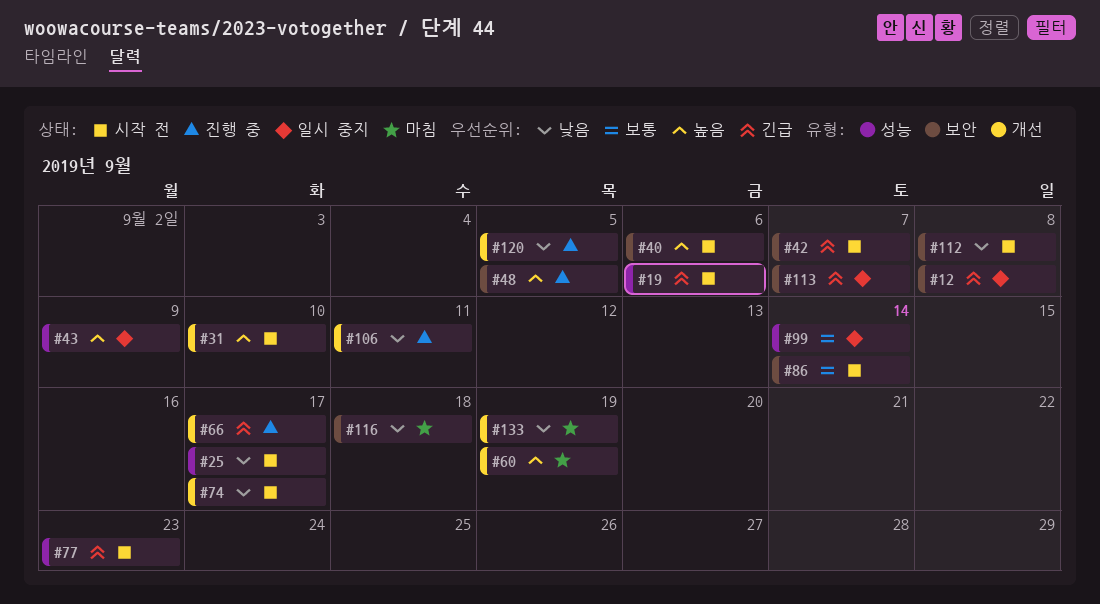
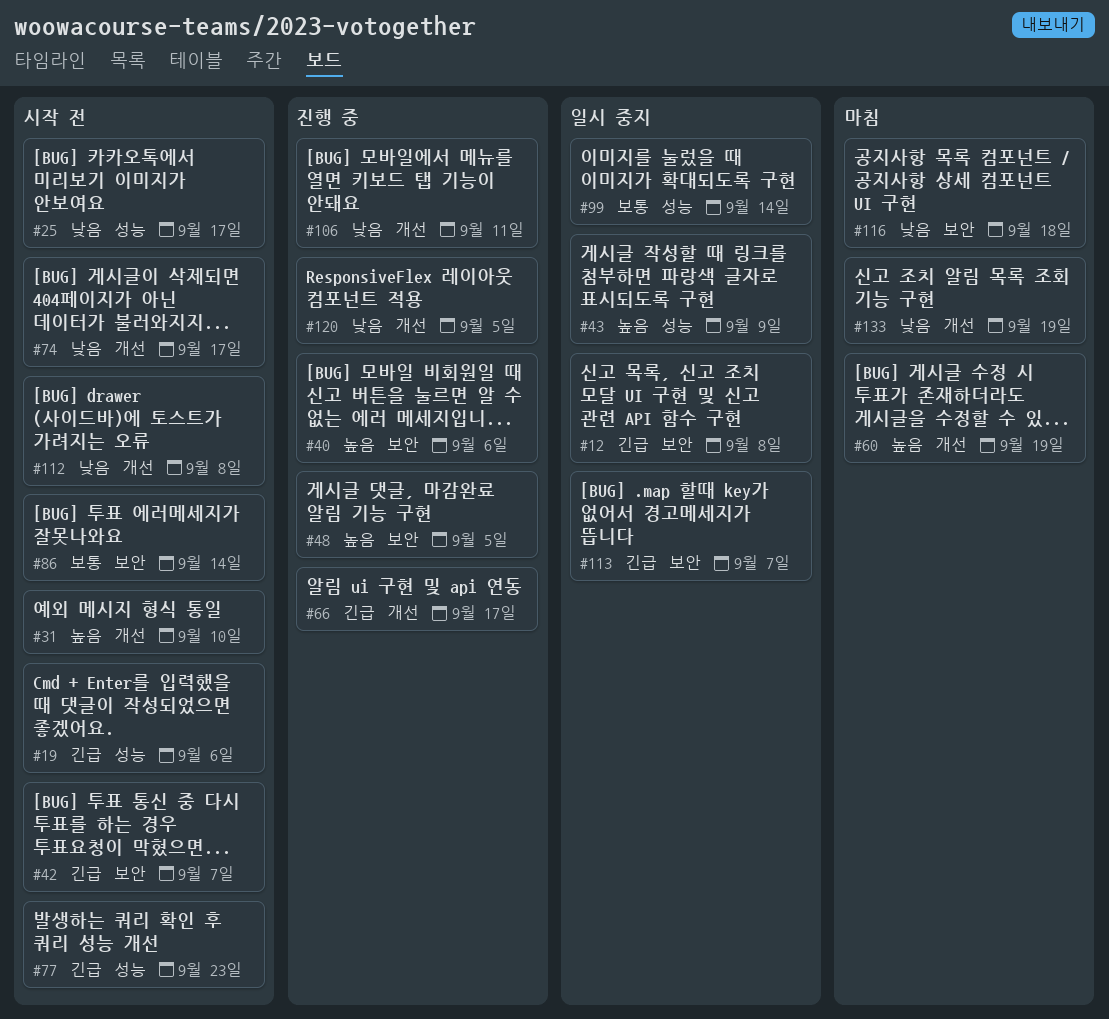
#40, status: 시작 전 -> 진행 중
#112, label: 보안 -> 개선

